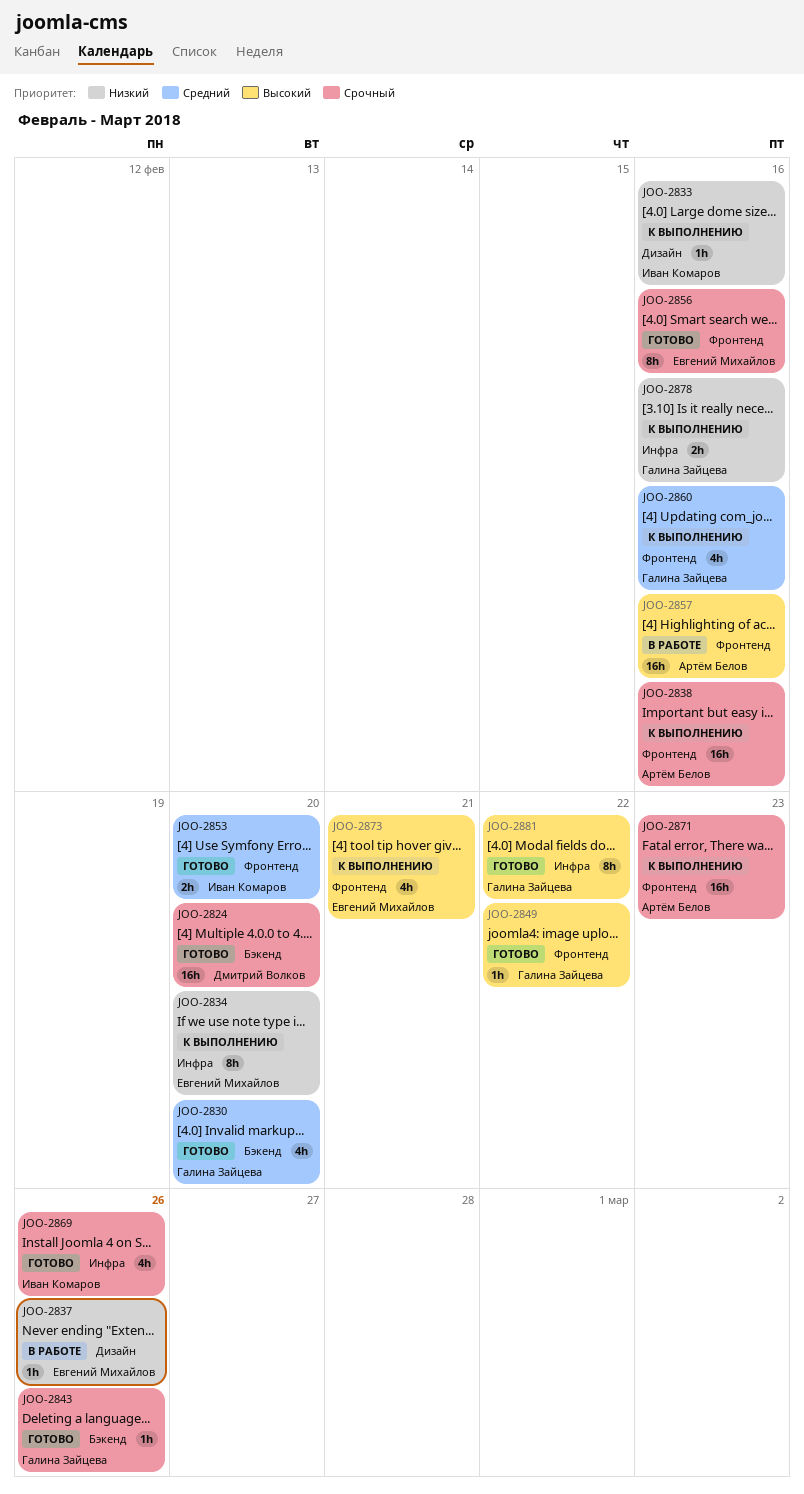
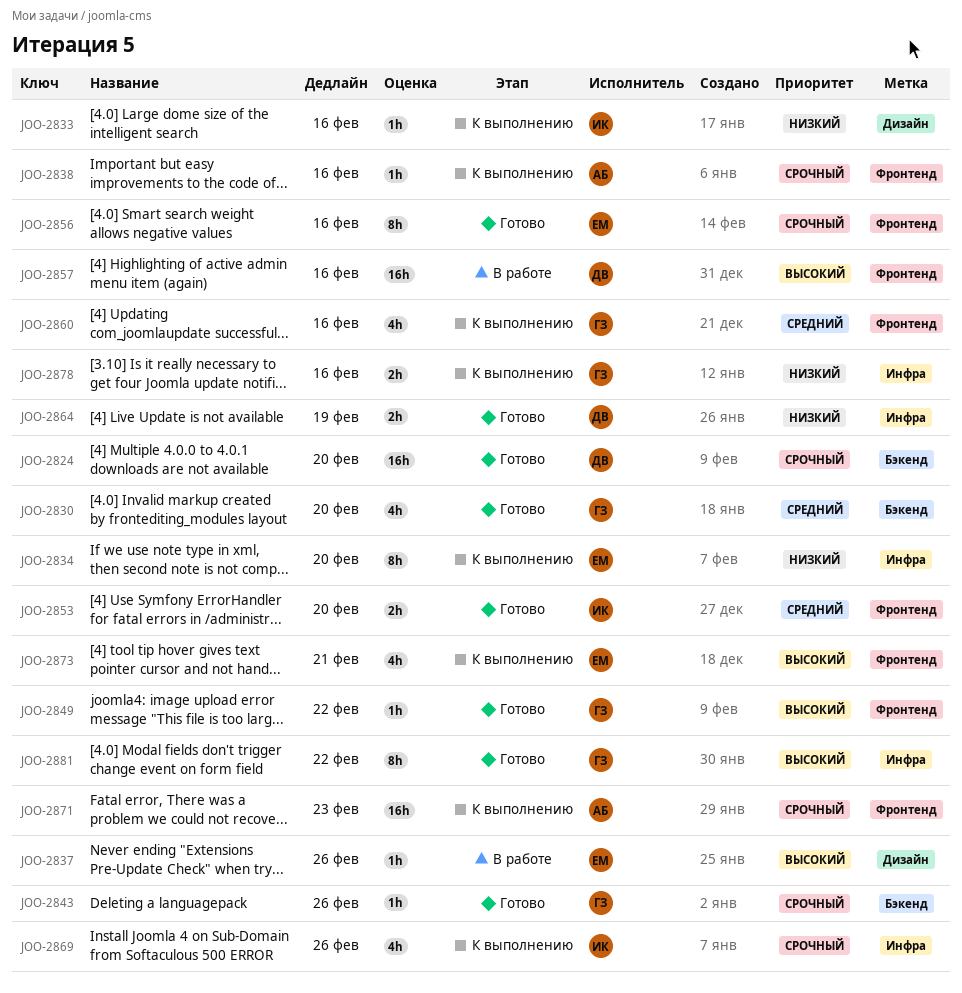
JOO-2837, priority: Низкий -> Высокий
JOO-2838, estimate: 16h -> 1h
JOO-2857, owner: Артём Белов -> Дмитрий Волков
JOO-2864: none -> present
JOO-2869, status: Готово -> К выполнению

